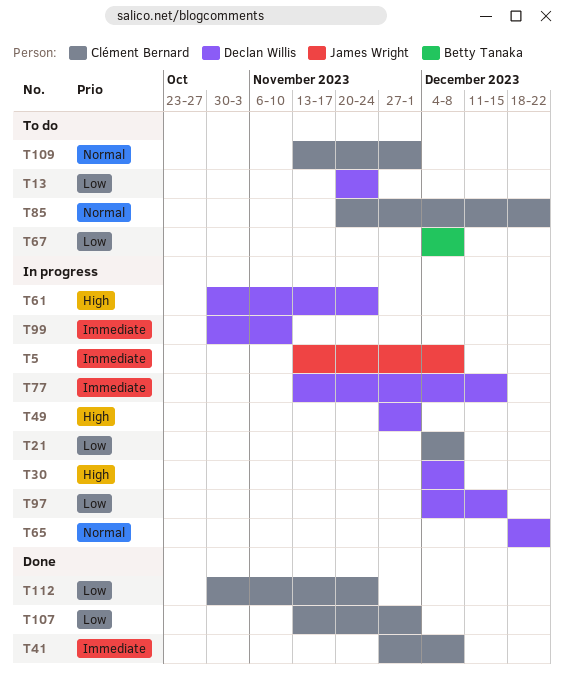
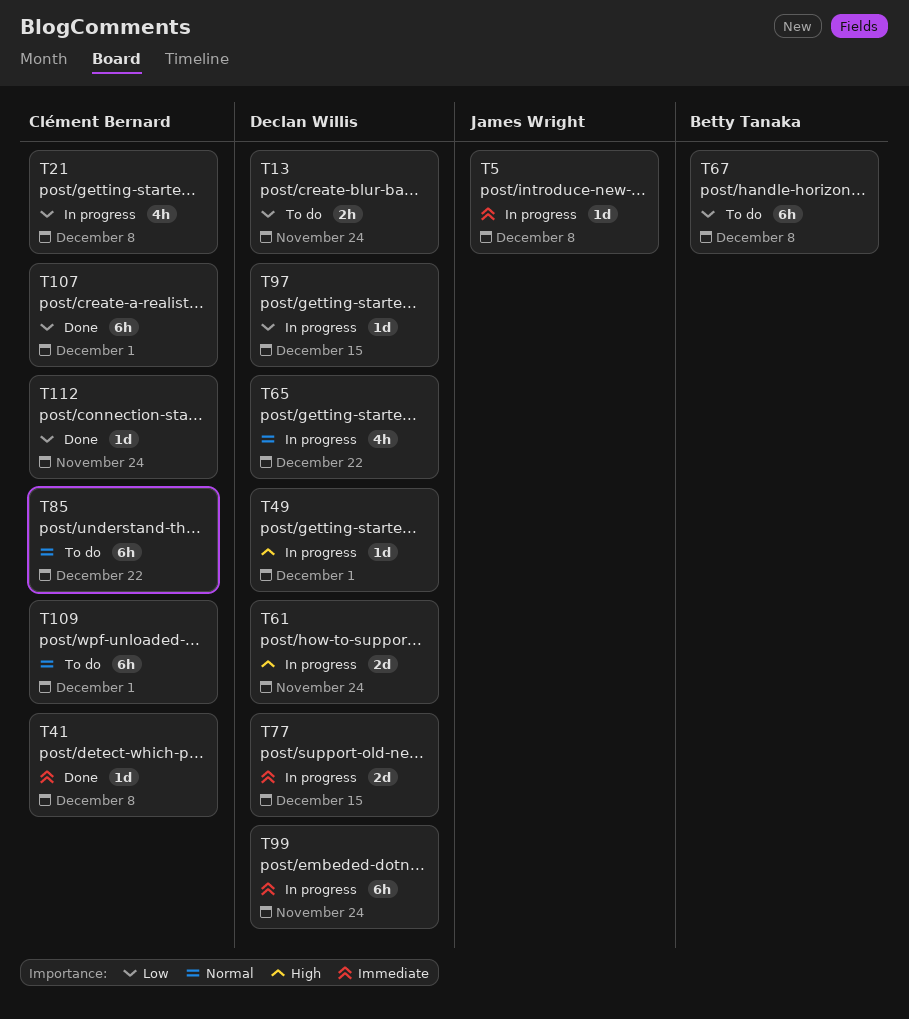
T30: present -> none
T99, due: Nov 10 -> Nov 24

